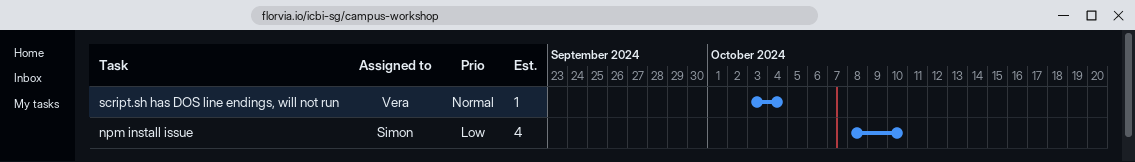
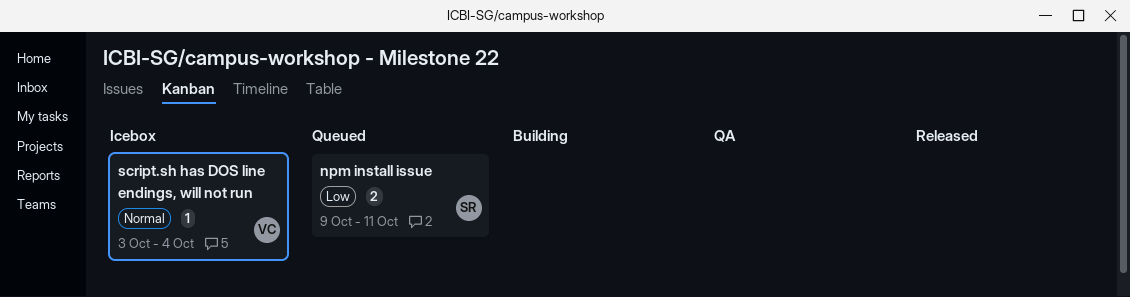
npm install issue, estimate: 4 -> 2
npm install issue, start: Oct 8 -> Oct 9
npm install issue, due: Oct 10 -> Oct 11

